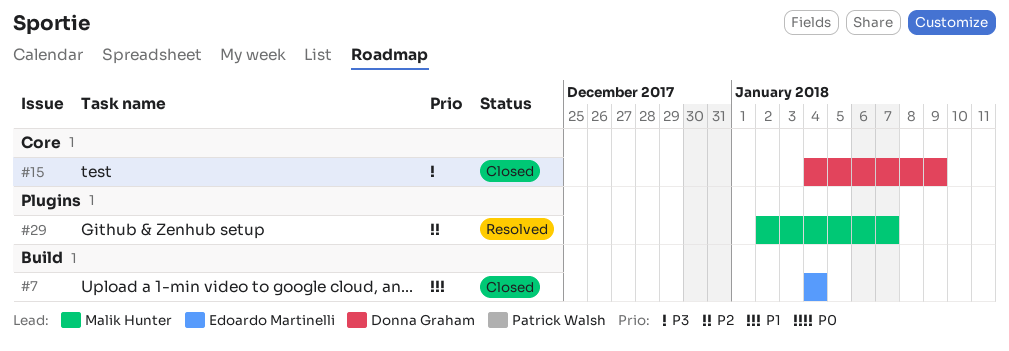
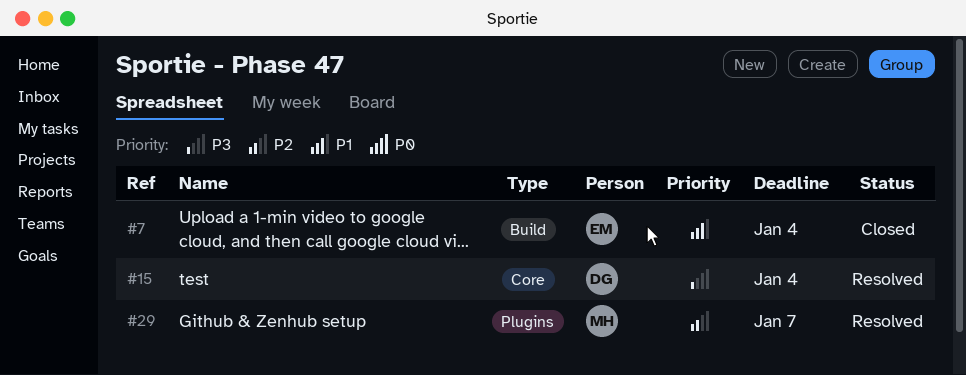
#15, status: Closed -> Resolved
#15, due: Jan 9 -> Jan 4

